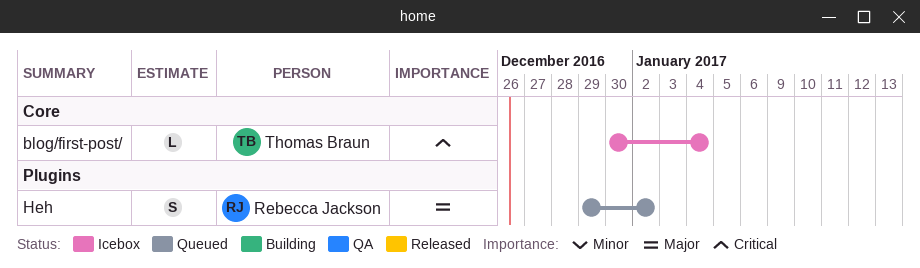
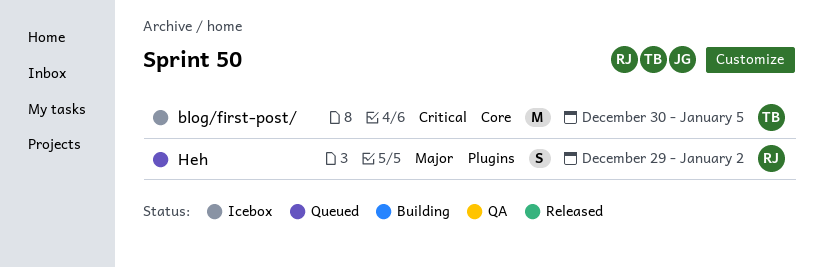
blog/first-post/, estimate: L -> M
blog/first-post/, due: Jan 4 -> Jan 5

